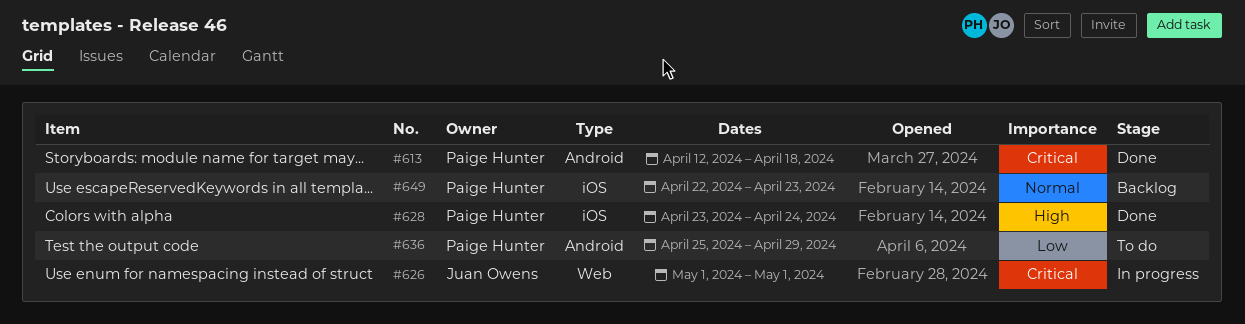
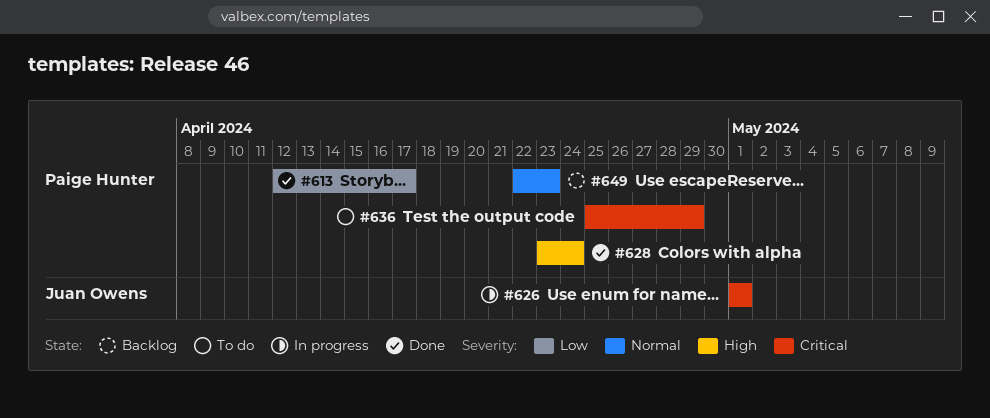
#613, priority: Critical -> Low
#613, due: Apr 18 -> Apr 17
#636, priority: Low -> Critical

